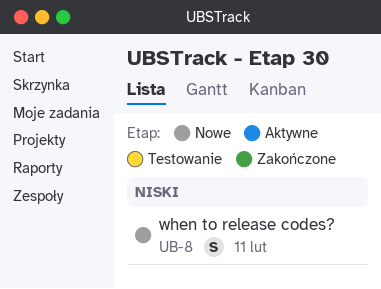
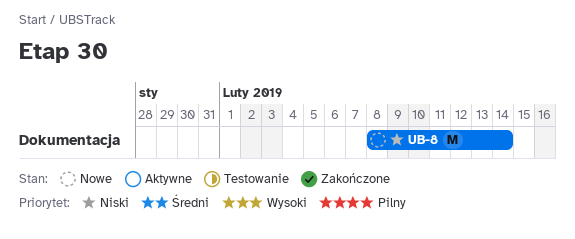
UB-8, estimate: S -> M
UB-8, due: Feb 11 -> Feb 14

